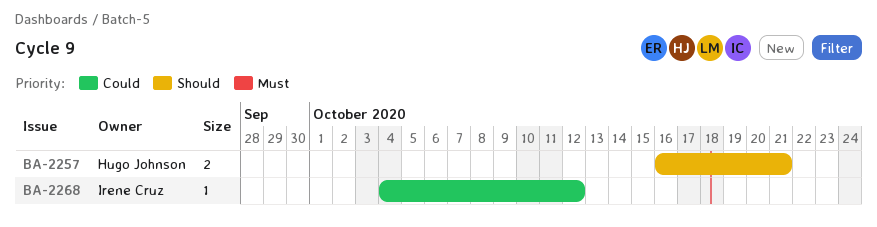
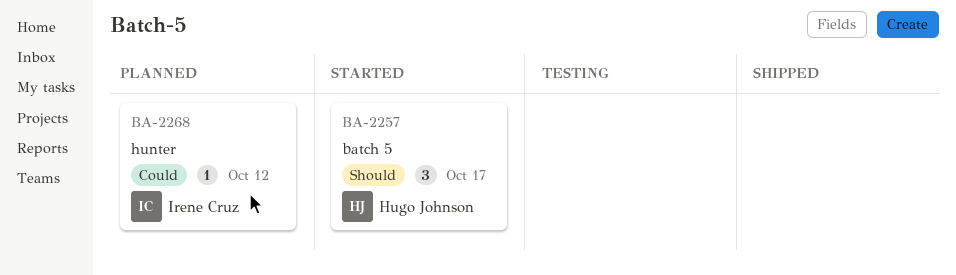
BA-2257, estimate: 2 -> 3
BA-2257, due: Oct 21 -> Oct 17

